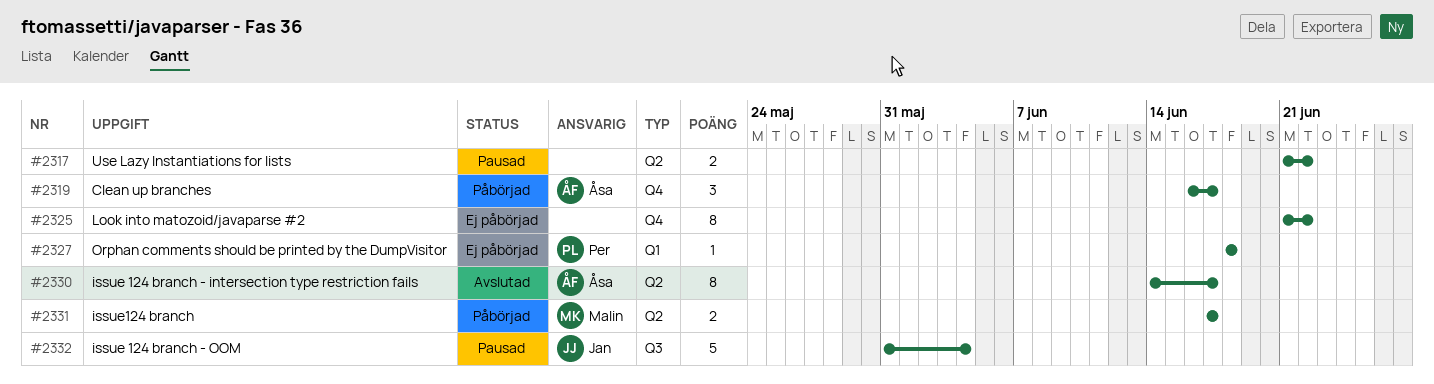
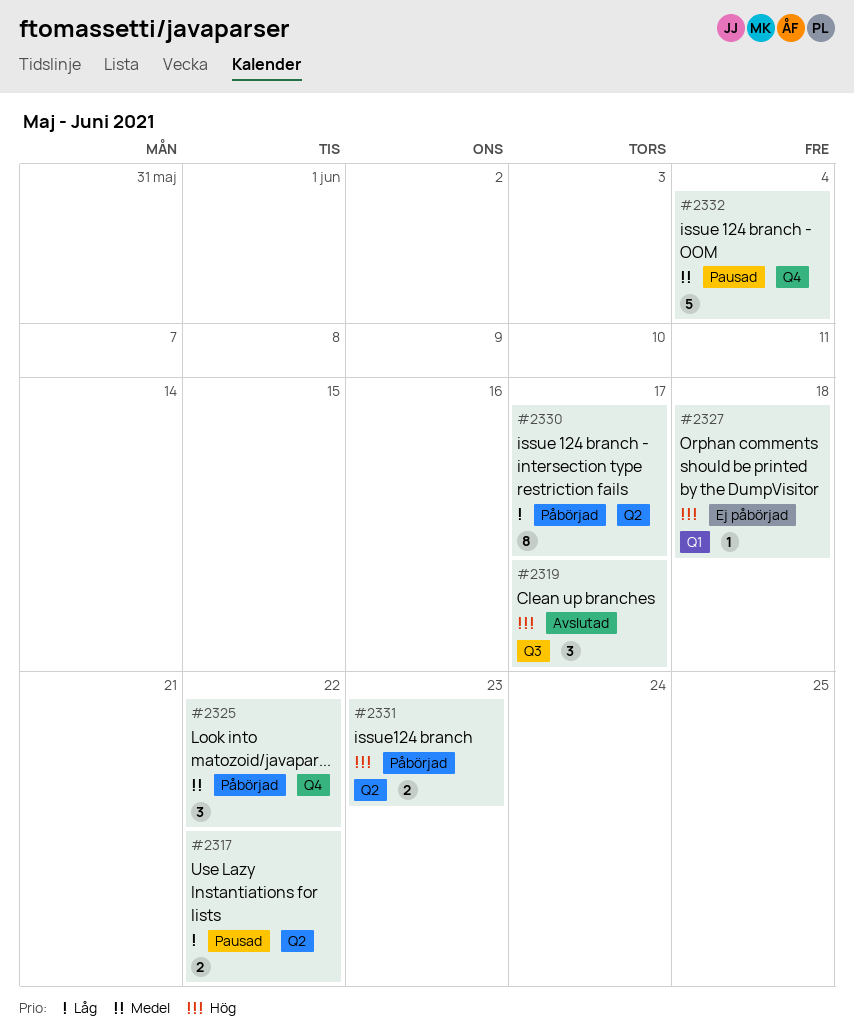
#2319, status: Påbörjad -> Avslutad
#2319, label: Q4 -> Q3
#2325, status: Ej påbörjad -> Påbörjad
#2325, estimate: 8 -> 3
#2330, status: Avslutad -> Påbörjad
#2331, due: Jun 17 -> Jun 23
#2332, label: Q3 -> Q4

